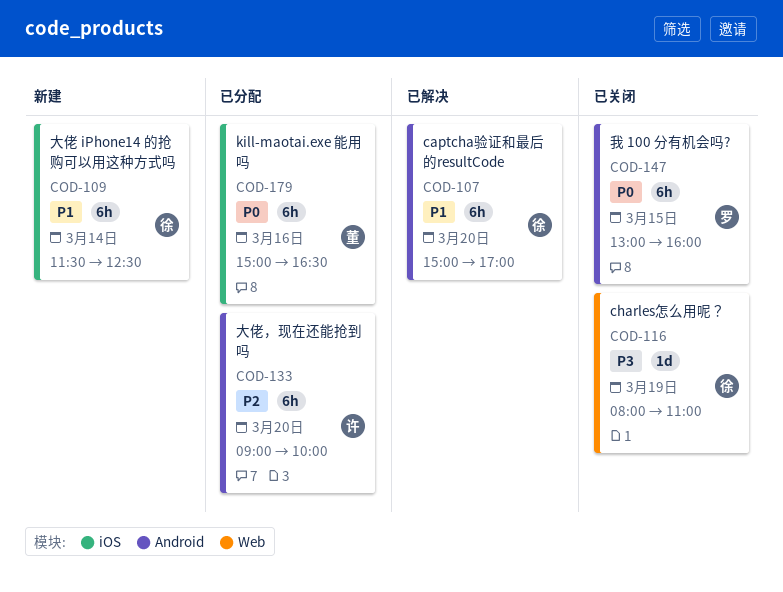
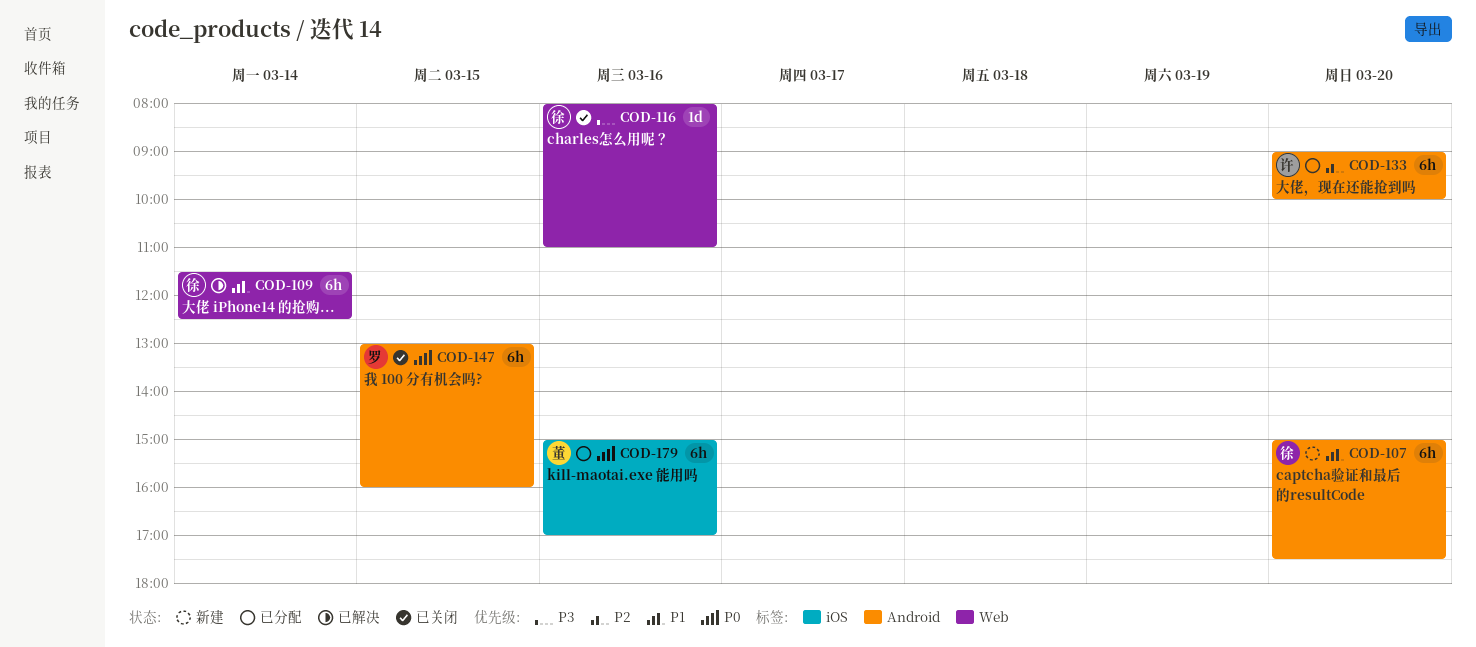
COD-107, status: 已解决 -> 新建
COD-107, ends: 17:00 -> 17:30
COD-109, status: 新建 -> 已解决
COD-109, label: iOS -> Web
COD-116, day: Mar 19 -> Mar 16
COD-179, ends: 16:30 -> 17:00

